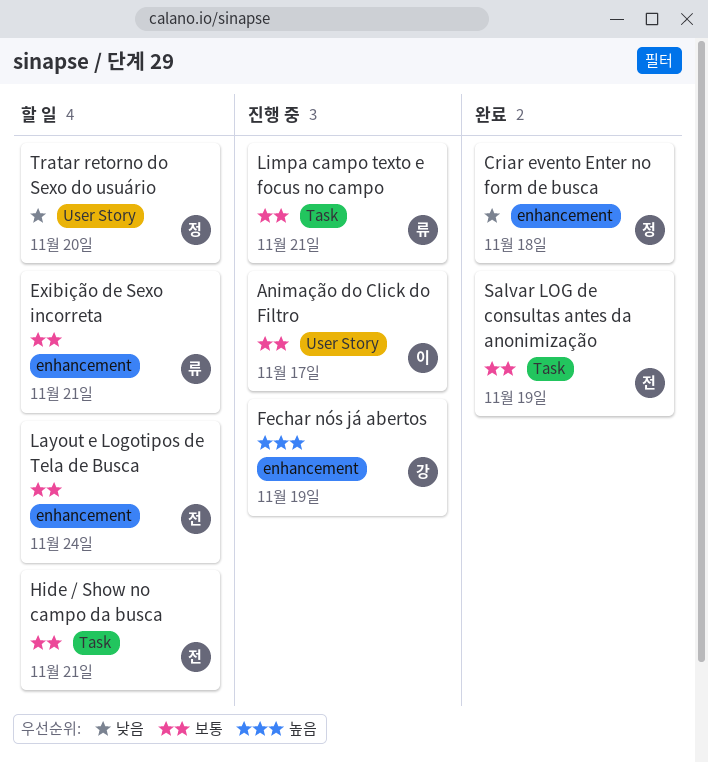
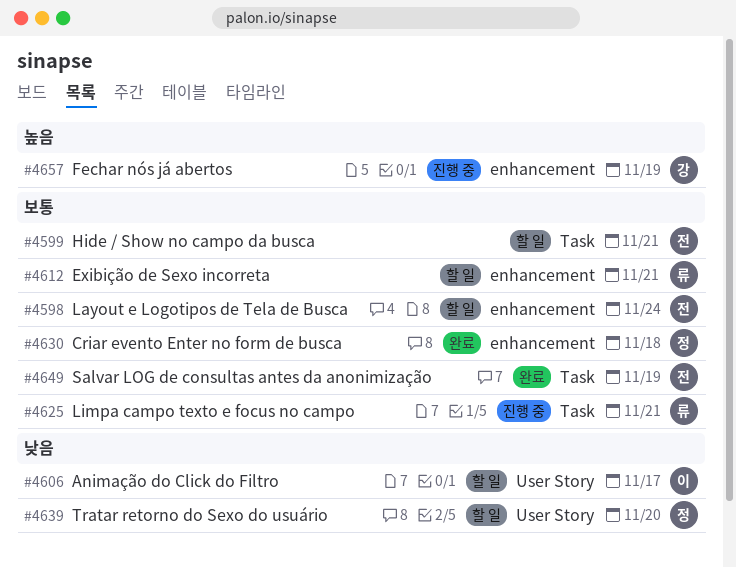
Animação do Click do Filtro, status: 진행 중 -> 할 일
Animação do Click do Filtro, priority: 보통 -> 낮음
Criar evento Enter no form de busca, priority: 낮음 -> 보통

